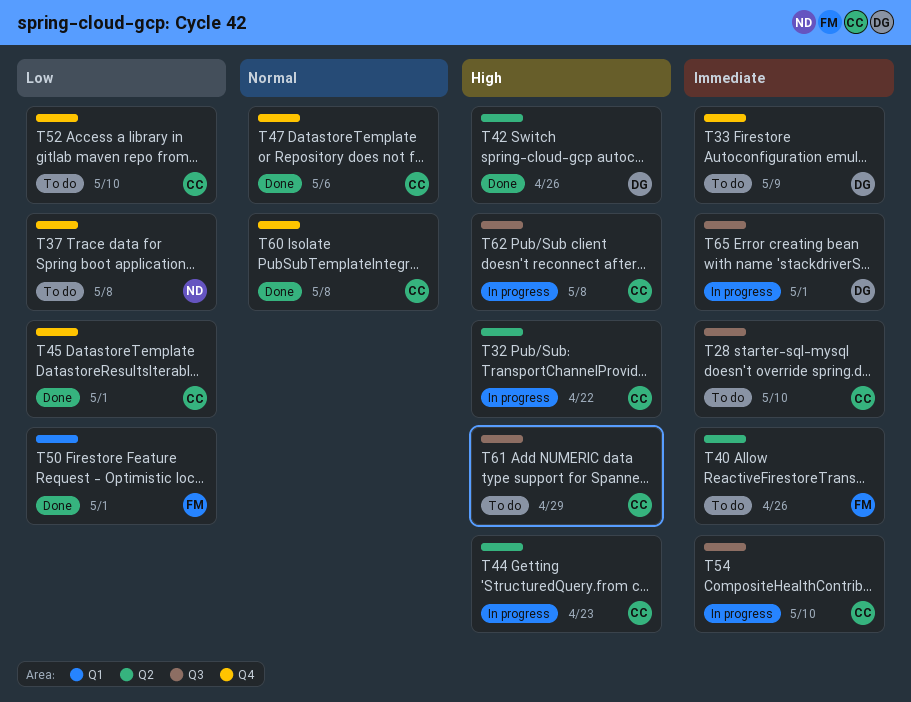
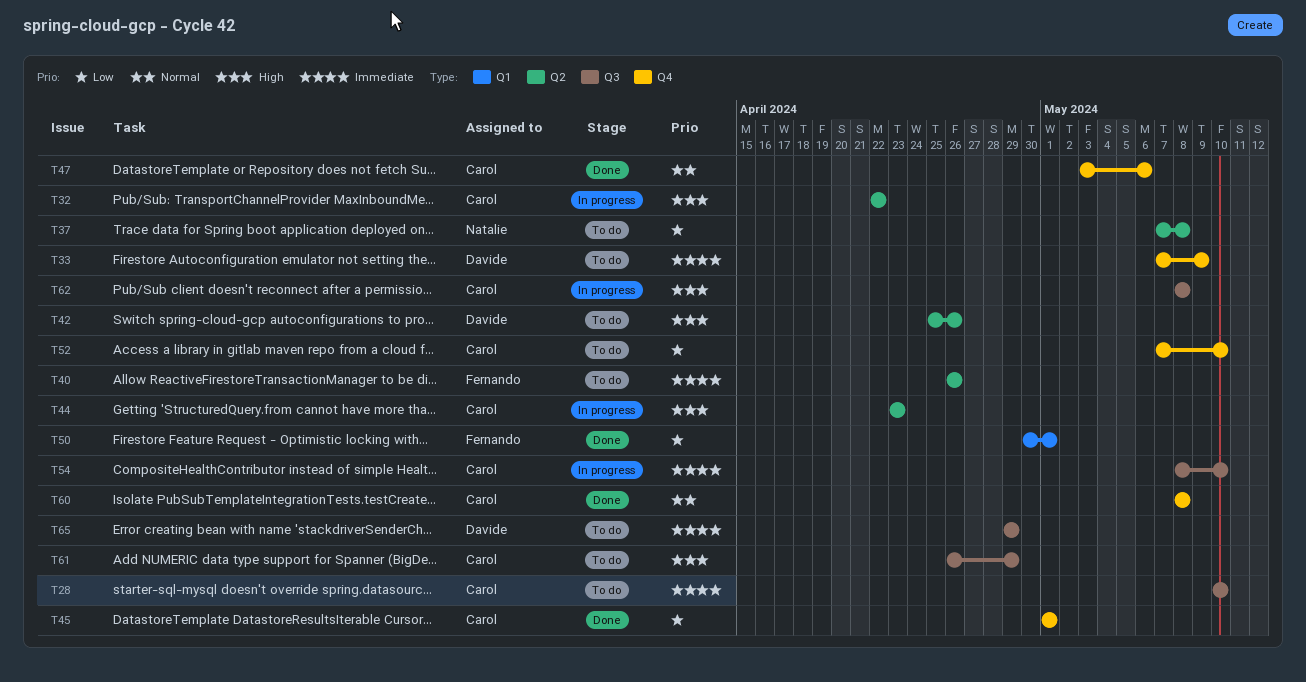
T37, label: Q4 -> Q2
T42, status: Done -> To do
T65, status: In progress -> To do
T65, due: May 1 -> Apr 29

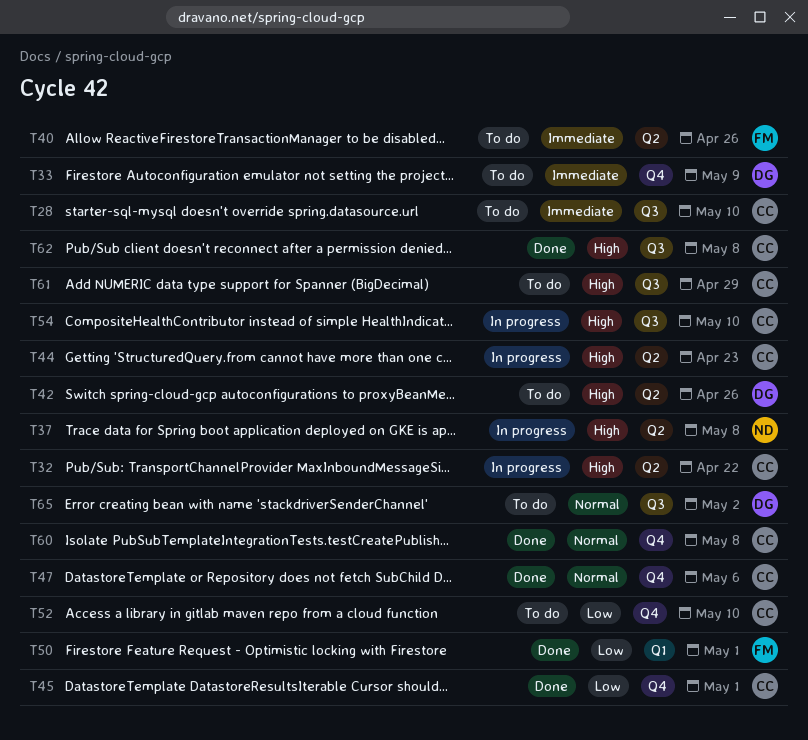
T37, status: To do -> In progress
T37, priority: Low -> High
T54, priority: Immediate -> High
T62, status: In progress -> Done
T65, priority: Immediate -> Normal
T65, due: Apr 29 -> May 2

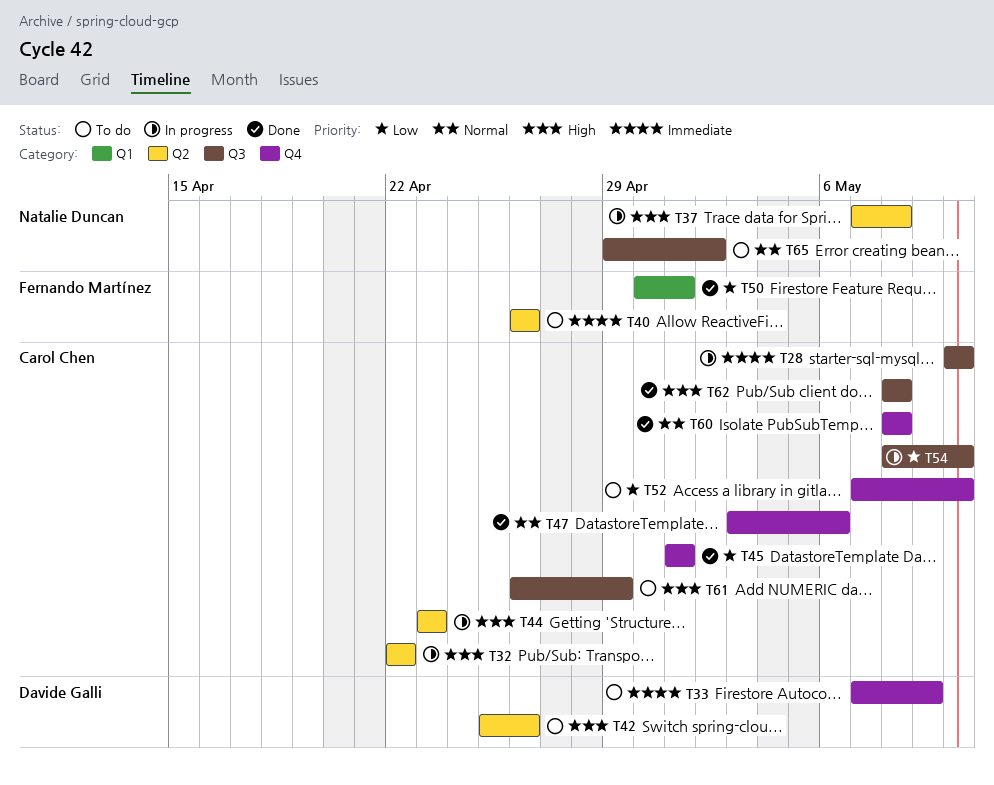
T28, status: To do -> In progress
T54, priority: High -> Low
T65, owner: Davide Galli -> Natalie Duncan

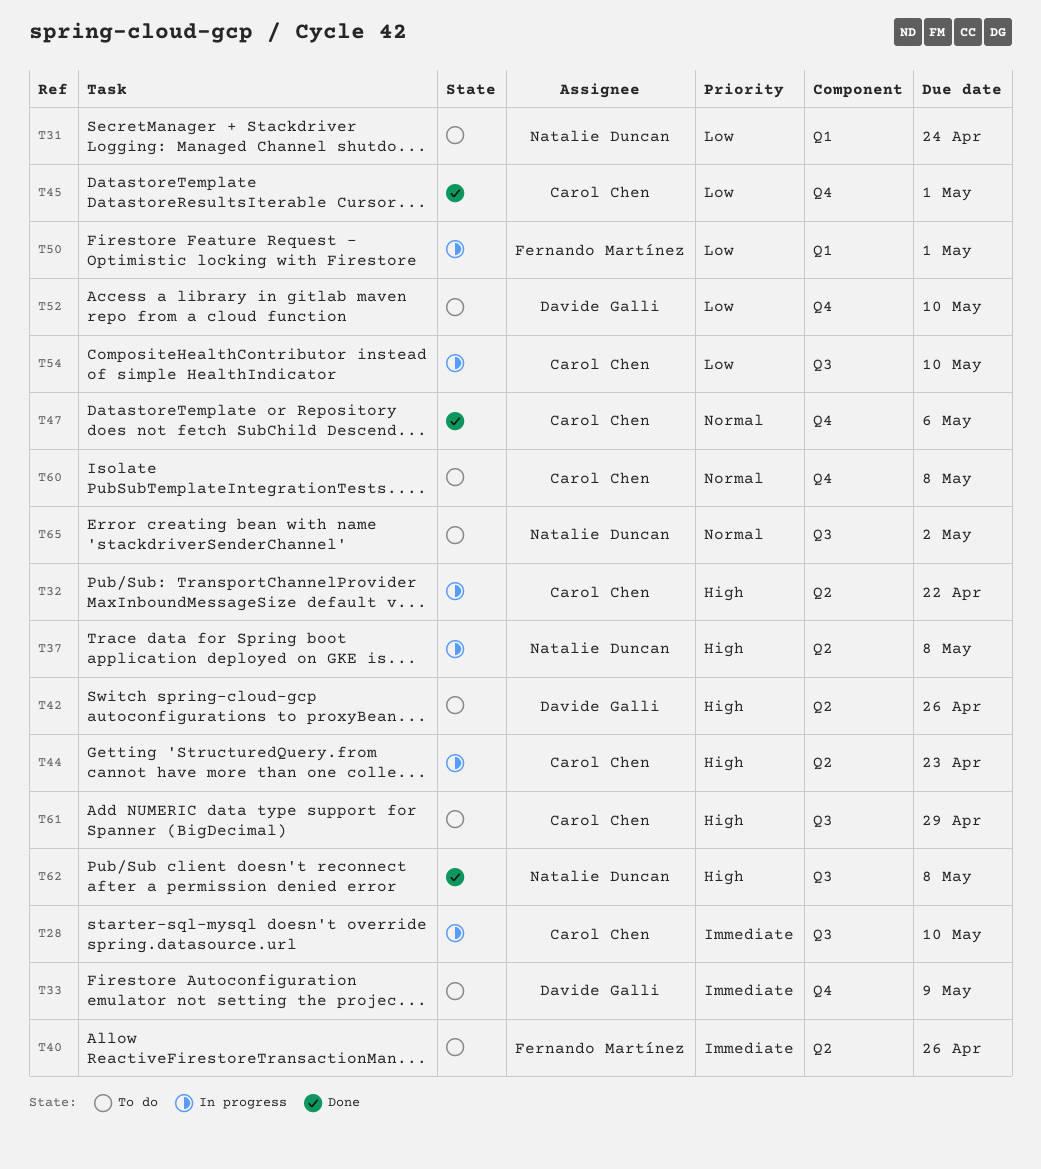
T31: none -> present
T50, status: Done -> In progress
T52, owner: Carol Chen -> Davide Galli
T60, status: Done -> To do
T62, owner: Carol Chen -> Natalie Duncan

